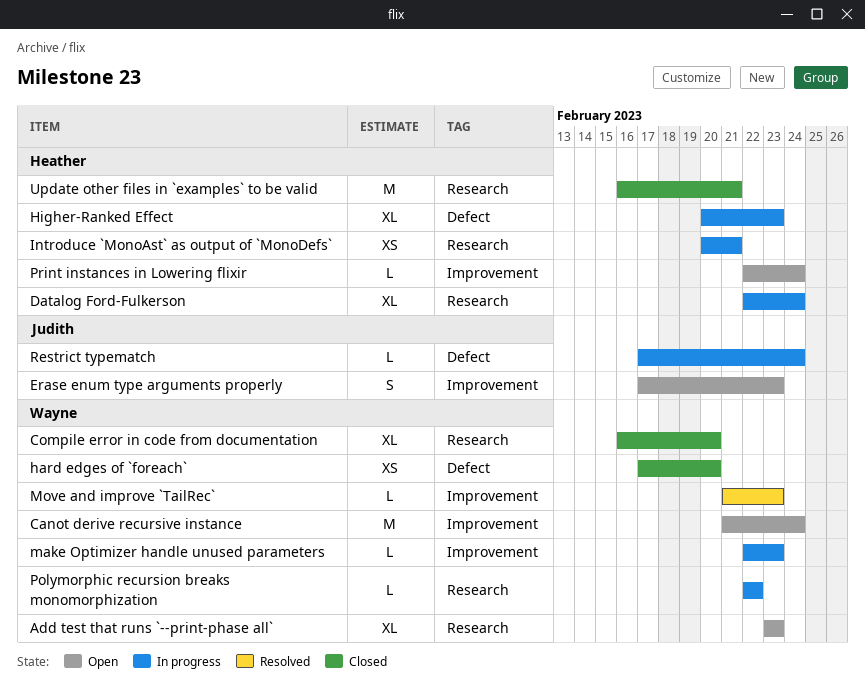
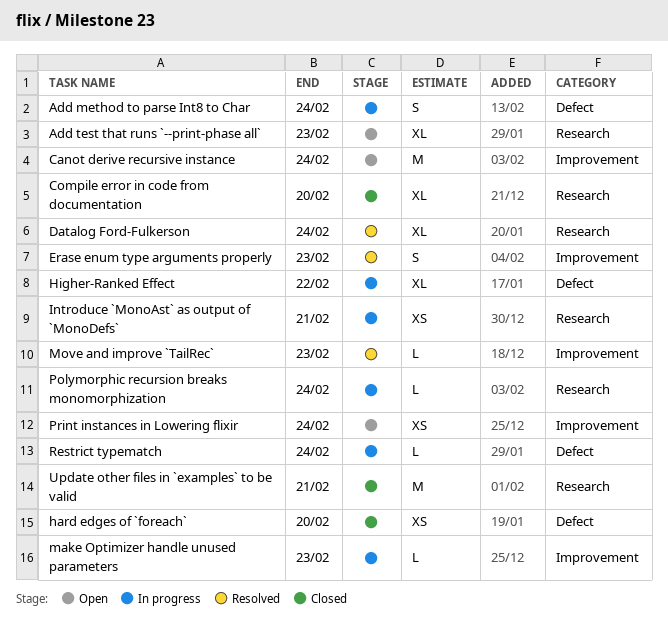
Add method to parse Int8 to Char: none -> present
Datalog Ford-Fulkerson, status: In progress -> Resolved
Erase enum type arguments properly, status: Open -> Resolved
Higher-Ranked Effect, due: Feb 23 -> Feb 22
Polymorphic recursion breaks monomorphization, due: Feb 22 -> Feb 24
Print instances in Lowering flixir, estimate: L -> XS

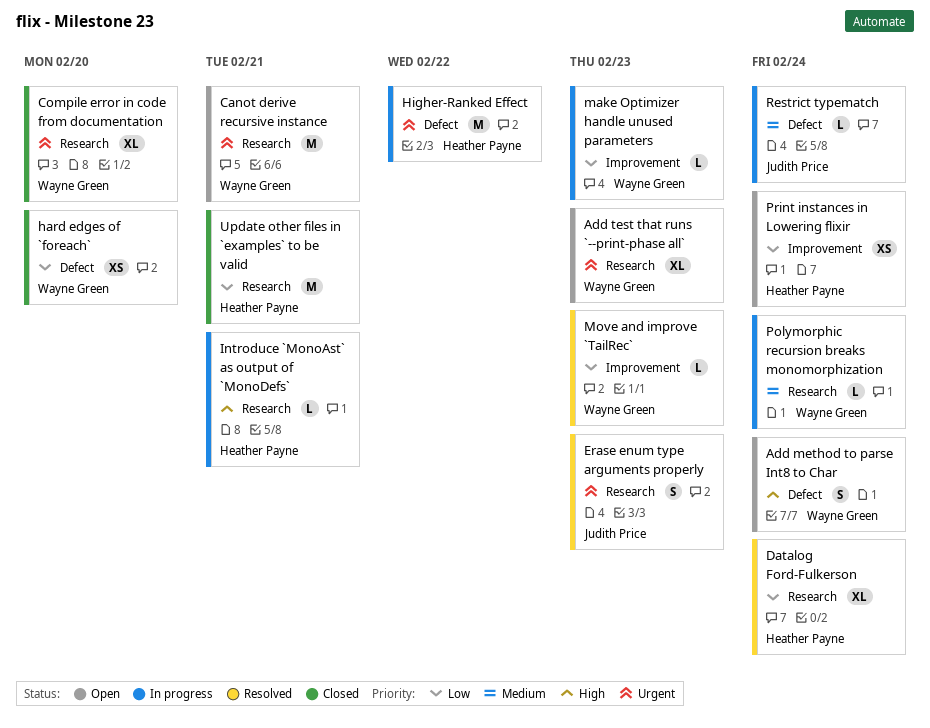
Add method to parse Int8 to Char, status: In progress -> Open
Canot derive recursive instance, label: Improvement -> Research
Canot derive recursive instance, due: Feb 24 -> Feb 21
Erase enum type arguments properly, label: Improvement -> Research
Higher-Ranked Effect, estimate: XL -> M
Introduce `MonoAst` as output of `MonoDefs`, estimate: XS -> L

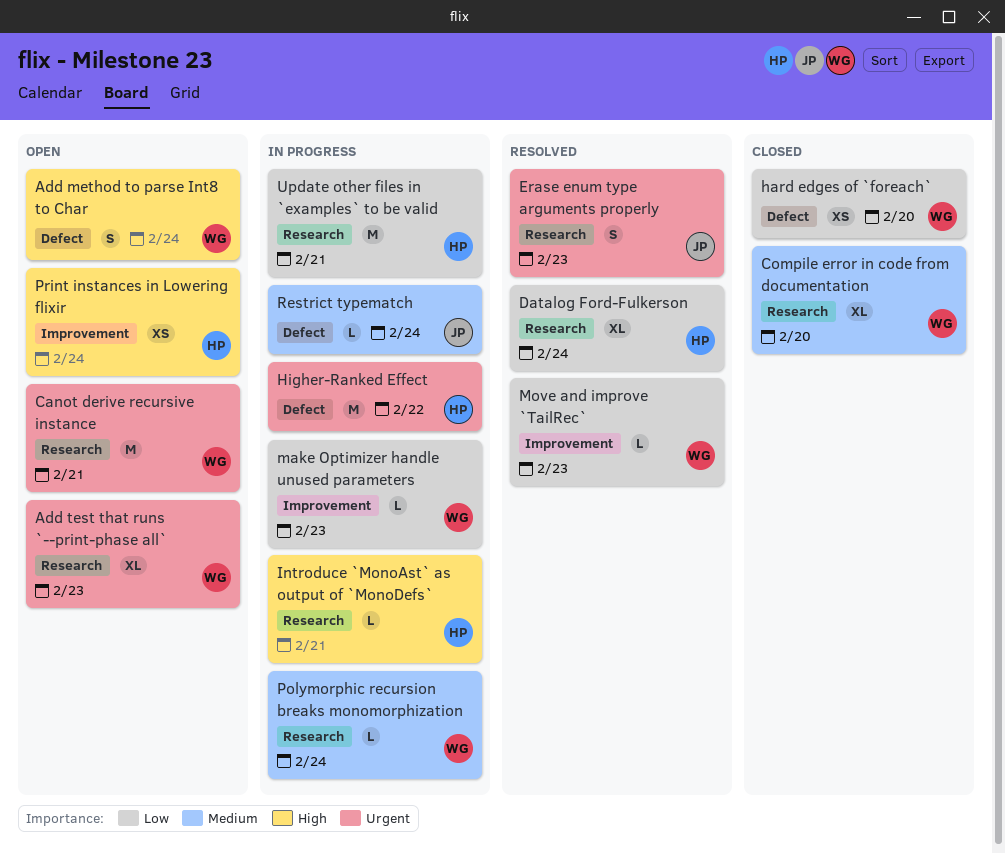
Compile error in code from documentation, priority: Urgent -> Medium
Print instances in Lowering flixir, priority: Low -> High
Update other files in `examples` to be valid, status: Closed -> In progress

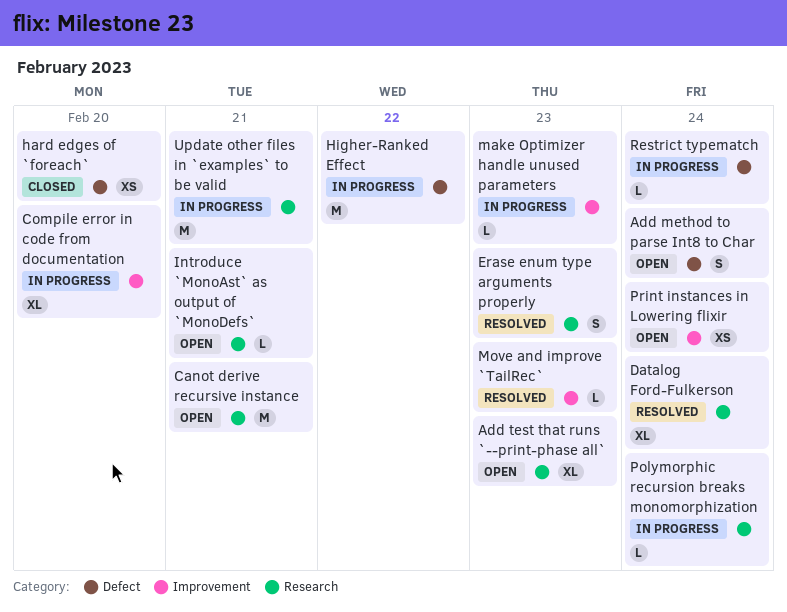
Compile error in code from documentation, status: Closed -> In progress
Compile error in code from documentation, label: Research -> Improvement
Introduce `MonoAst` as output of `MonoDefs`, status: In progress -> Open

